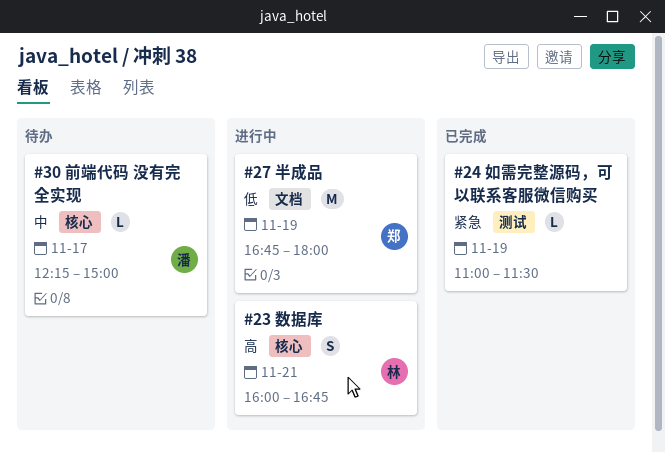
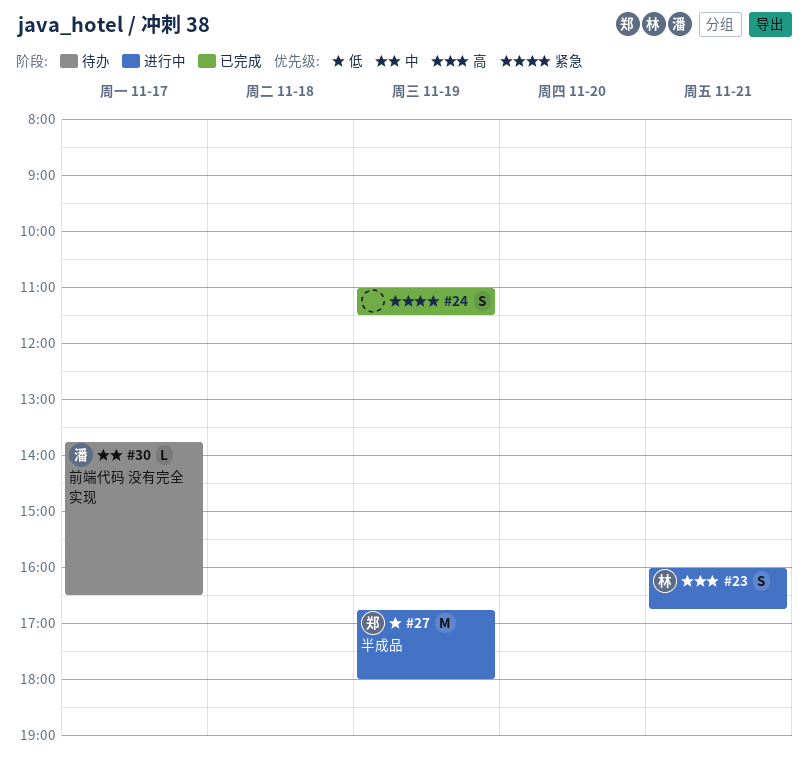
#24, estimate: L -> S
#30, begins: 12:15 -> 13:45
#30, ends: 15:00 -> 16:30

